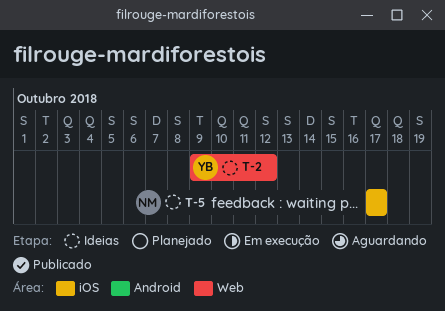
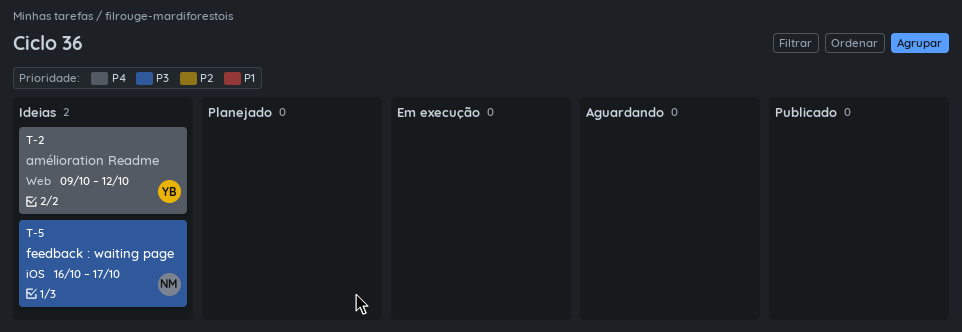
T-5, start: Oct 17 -> Oct 16

